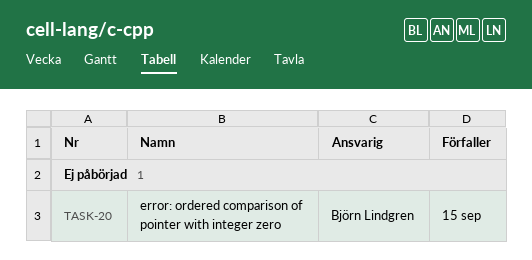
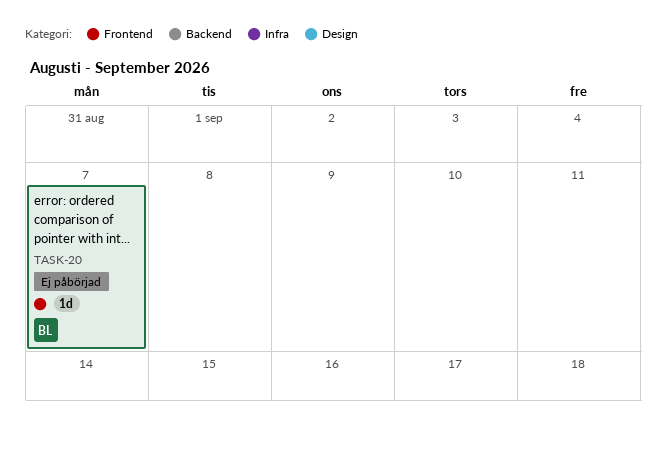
TASK-20, due: Sep 15 -> Sep 7

